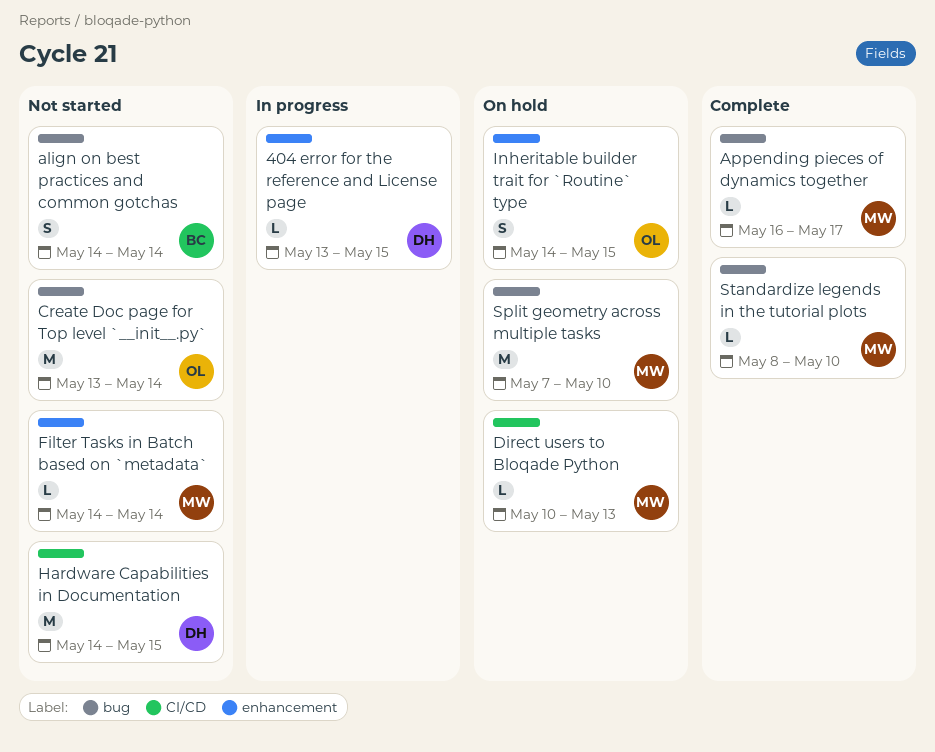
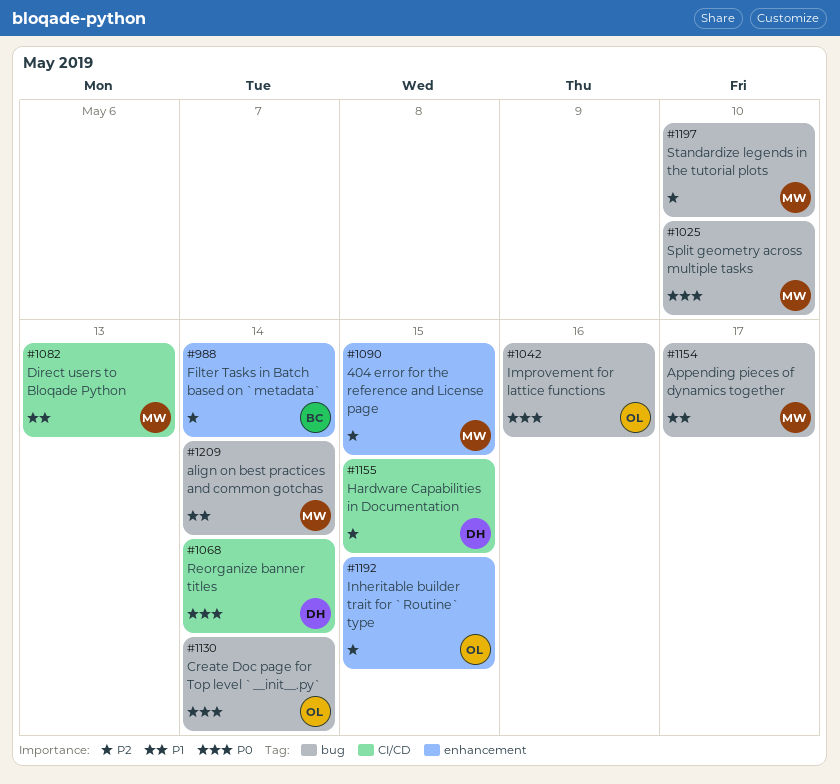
404 error for the reference and License page, owner: DH -> MW
align on best practices and common gotchas, owner: BC -> MW
Filter Tasks in Batch based on `metadata`, owner: MW -> BC
Improvement for lattice functions: none -> present
Reorganize banner titles: none -> present

